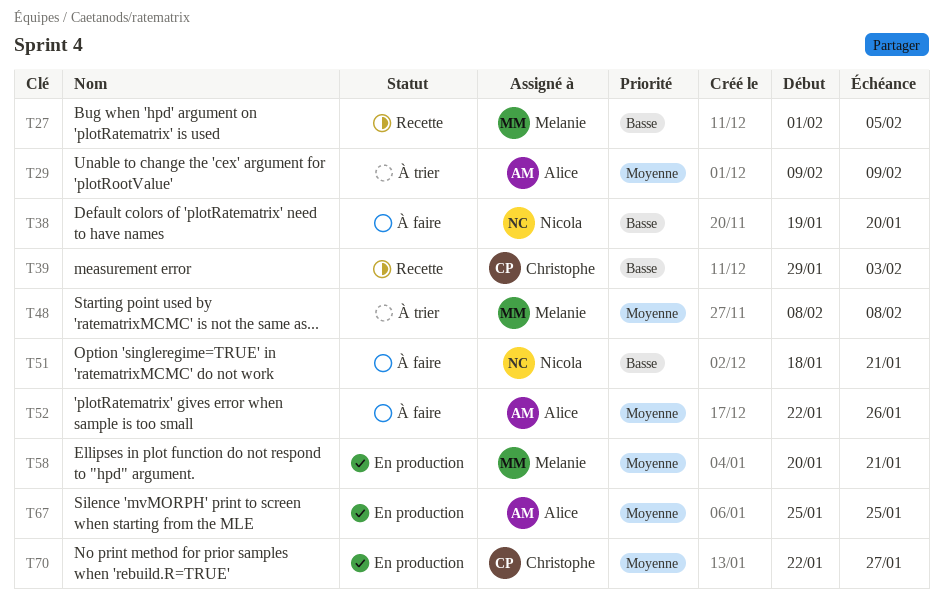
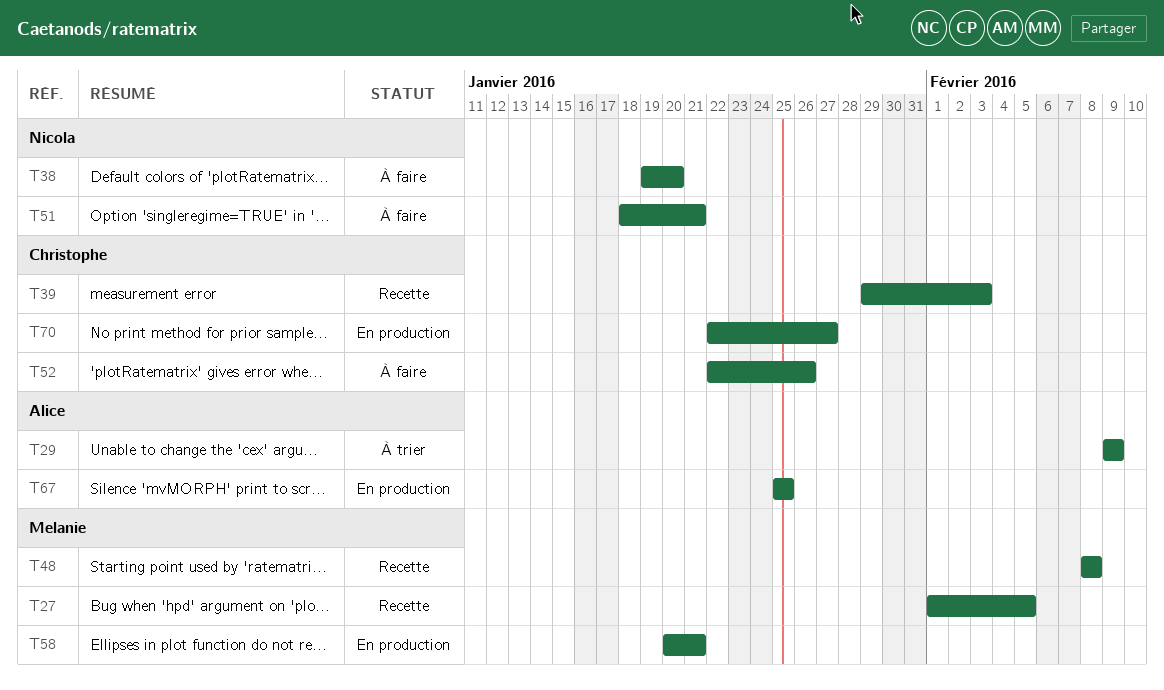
T48, status: À trier -> Recette
T52, owner: Alice -> Christophe

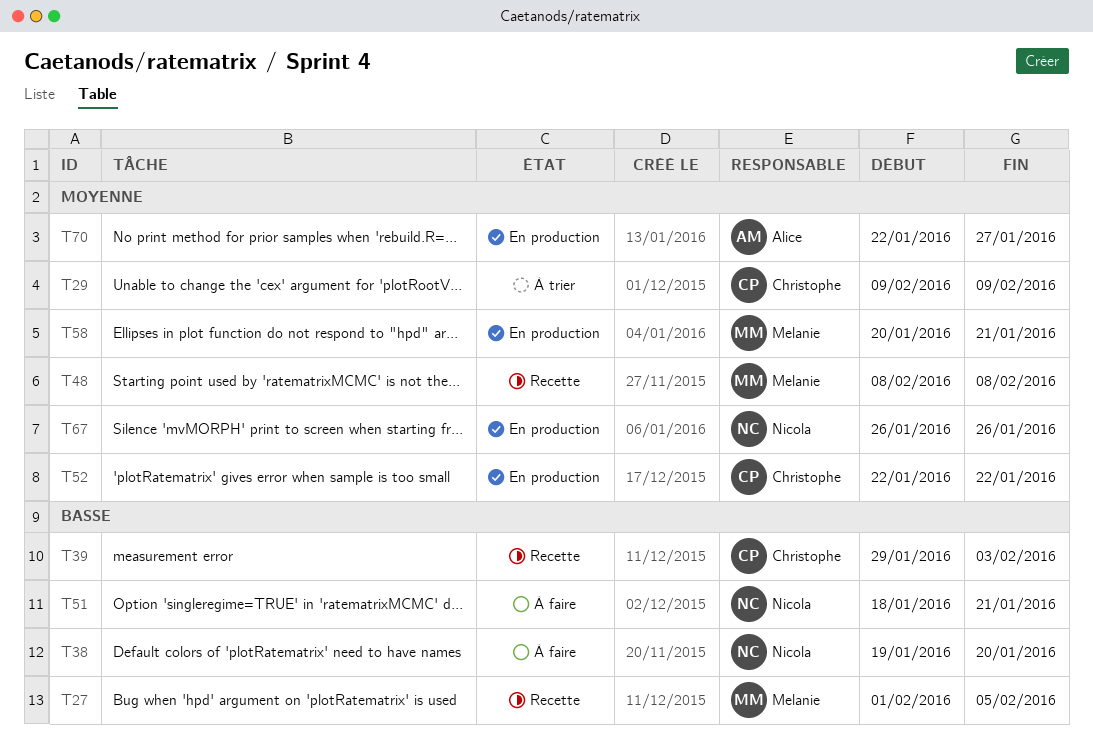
T29, owner: Alice -> Christophe
T52, status: À faire -> En production
T52, due: Jan 26 -> Jan 22
T67, owner: Alice -> Nicola
T67, start: Jan 25 -> Jan 26
T67, due: Jan 25 -> Jan 26
T70, owner: Christophe -> Alice

